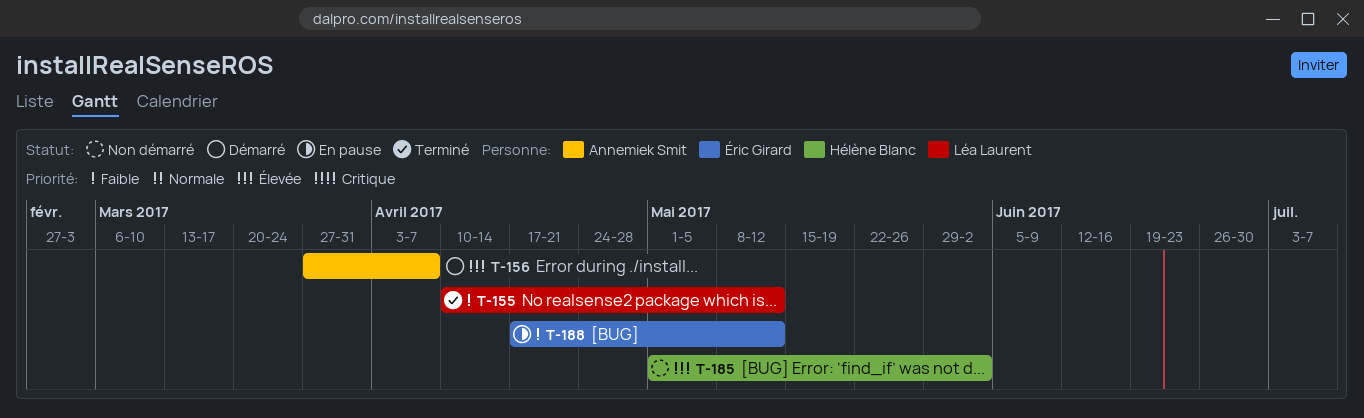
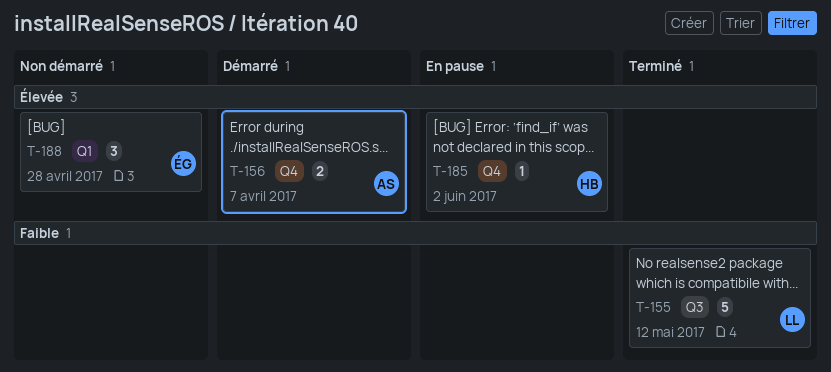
T-185, status: Non démarré -> En pause
T-188, status: En pause -> Non démarré
T-188, priority: Faible -> Élevée
T-188, due: May 12 -> Apr 28

